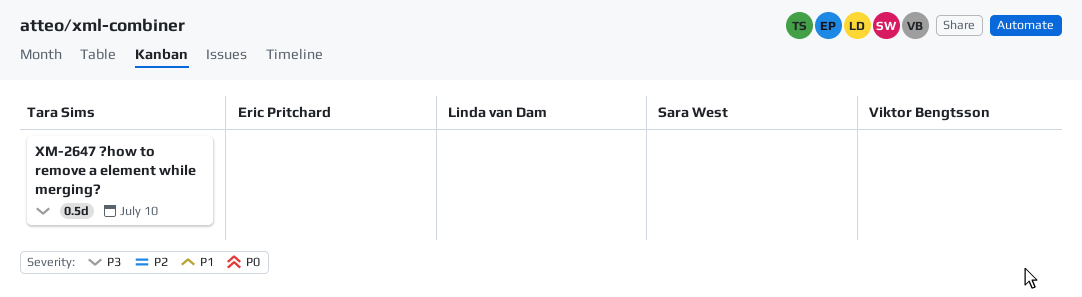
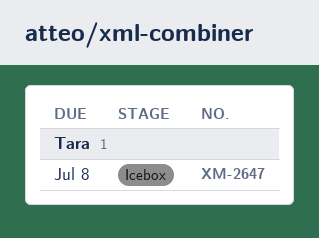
XM-2647, due: Jul 10 -> Jul 8

